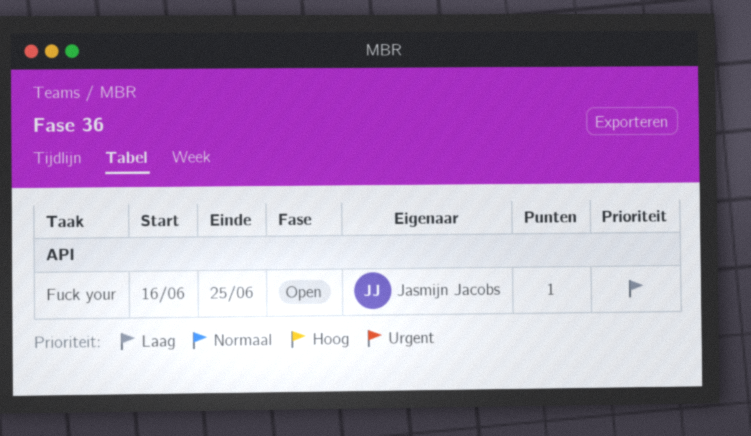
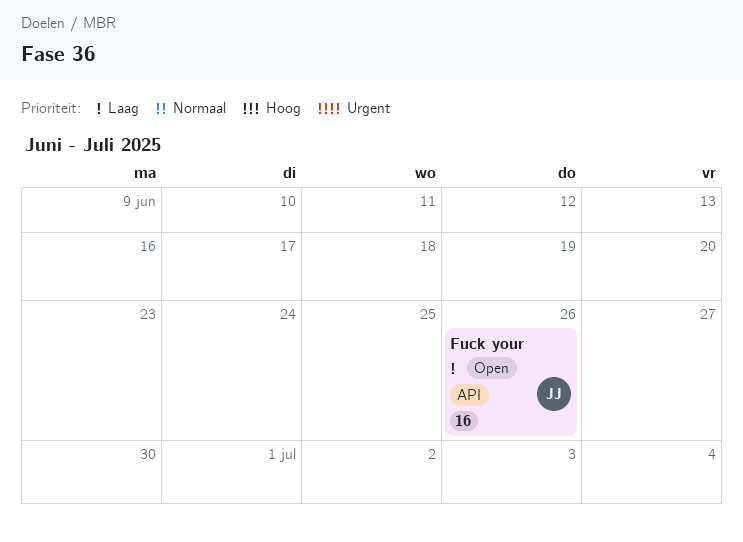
Fuck your, estimate: 1 -> 16
Fuck your, due: Jun 25 -> Jun 26

